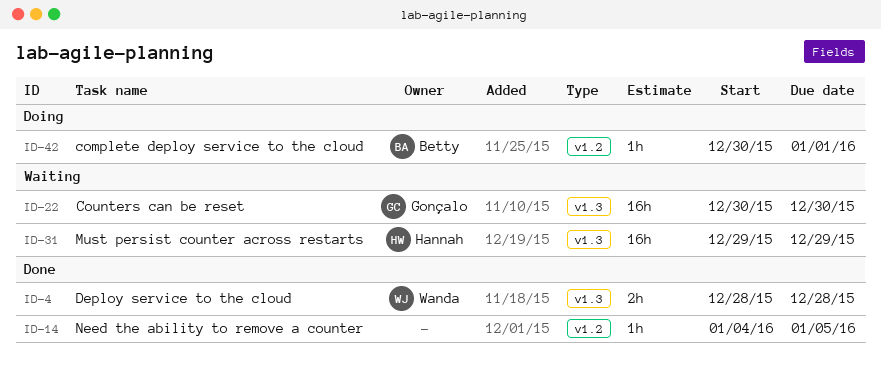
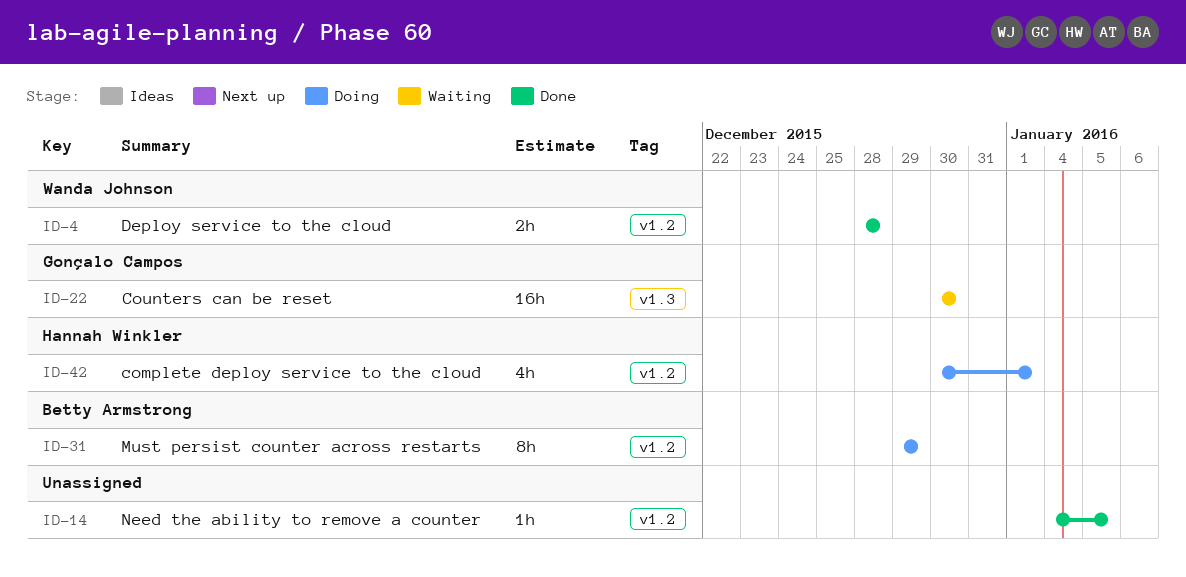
ID-4, label: v1.3 -> v1.2
ID-31, status: Waiting -> Doing
ID-31, owner: Hannah Winkler -> Betty Armstrong
ID-31, label: v1.3 -> v1.2
ID-31, estimate: 16h -> 8h
ID-42, owner: Betty Armstrong -> Hannah Winkler
ID-42, estimate: 1h -> 4h

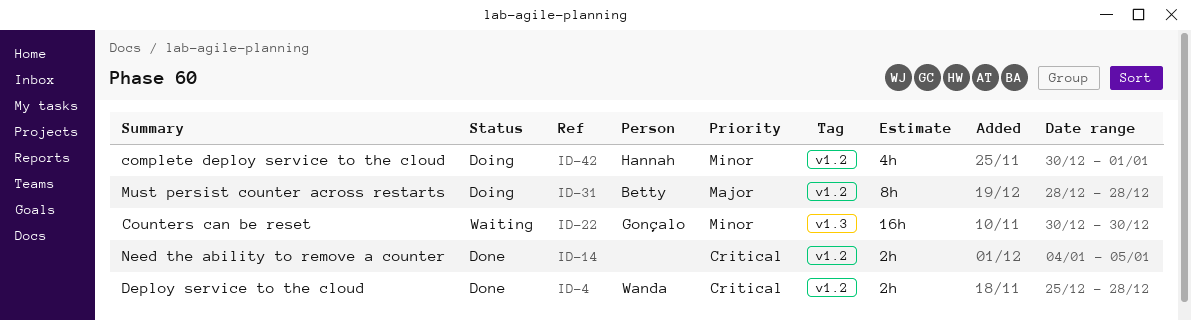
ID-4, start: Dec 28 -> Dec 25
ID-14, estimate: 1h -> 2h
ID-31, start: Dec 29 -> Dec 28
ID-31, due: Dec 29 -> Dec 28

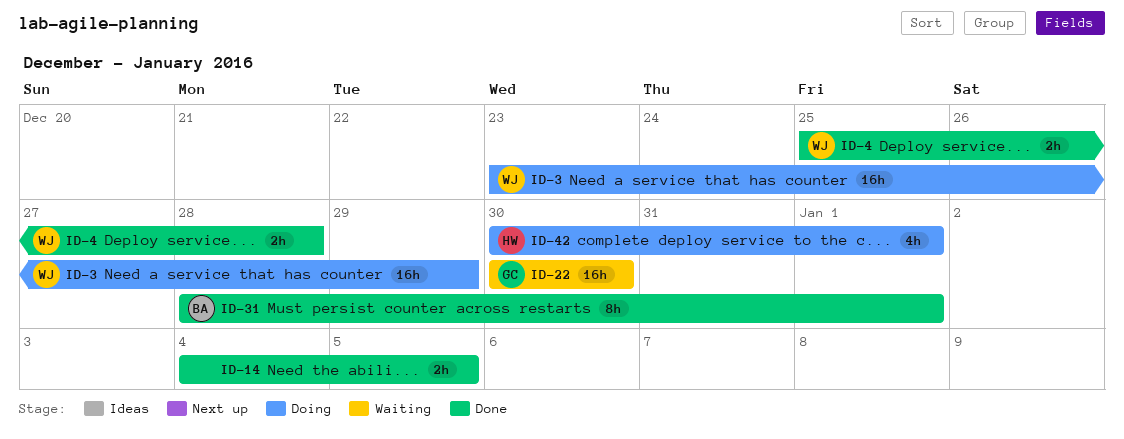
ID-3: none -> present
ID-31, status: Doing -> Done
ID-31, due: Dec 28 -> Jan 1

